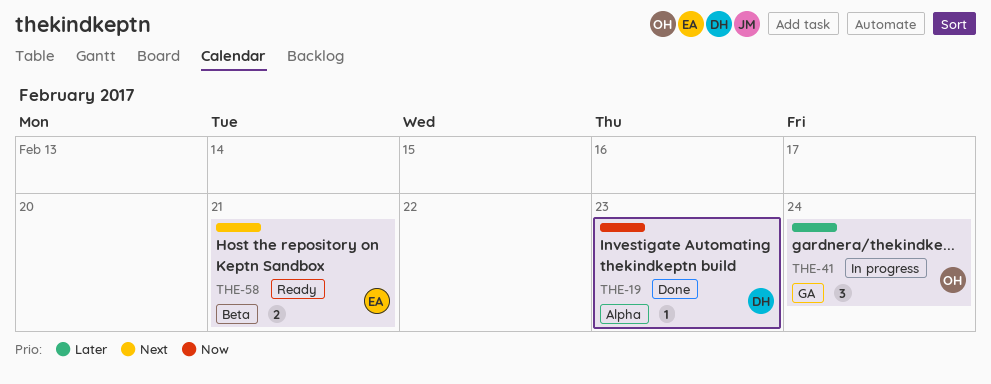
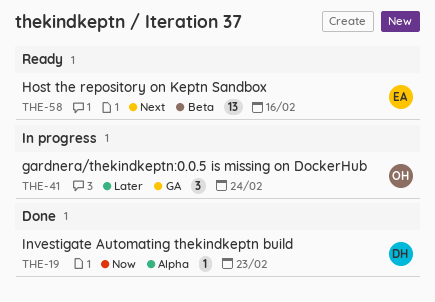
THE-58, estimate: 2 -> 13
THE-58, due: Feb 21 -> Feb 16

